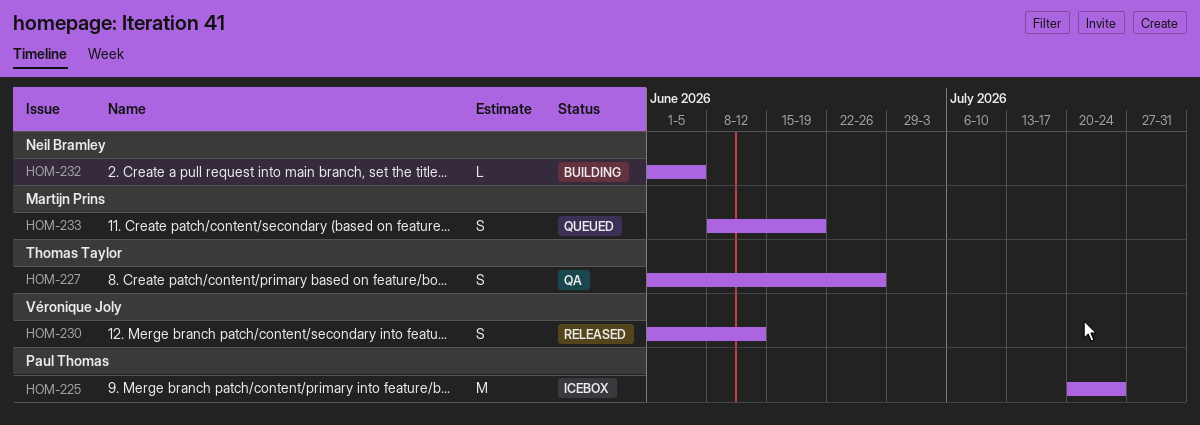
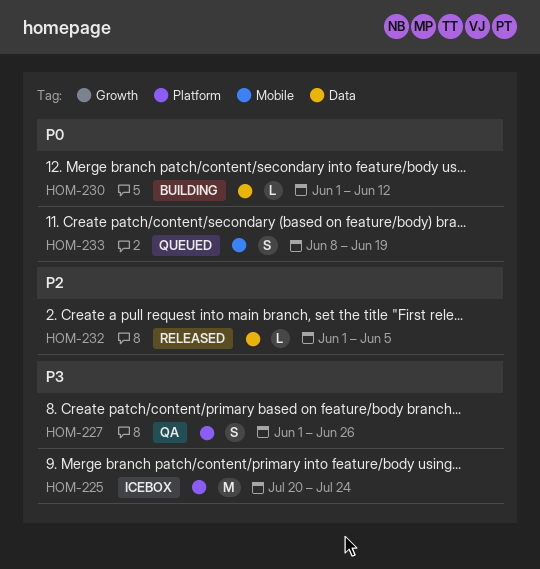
HOM-230, status: Released -> Building
HOM-230, estimate: S -> L
HOM-232, status: Building -> Released

